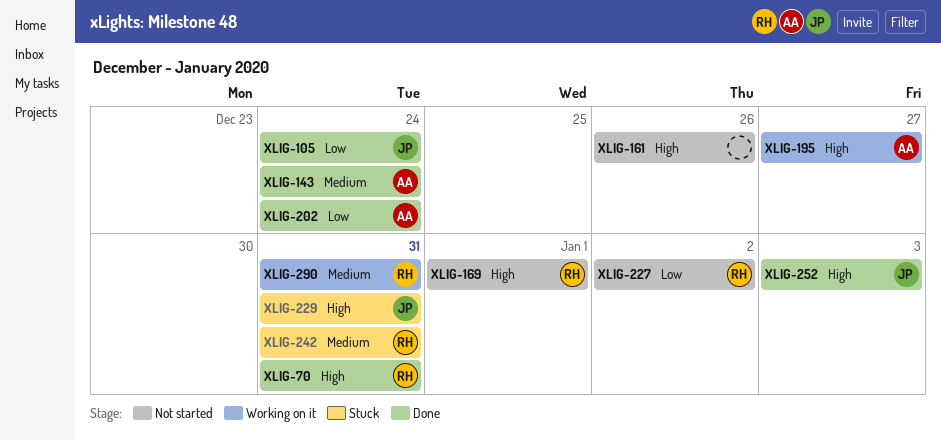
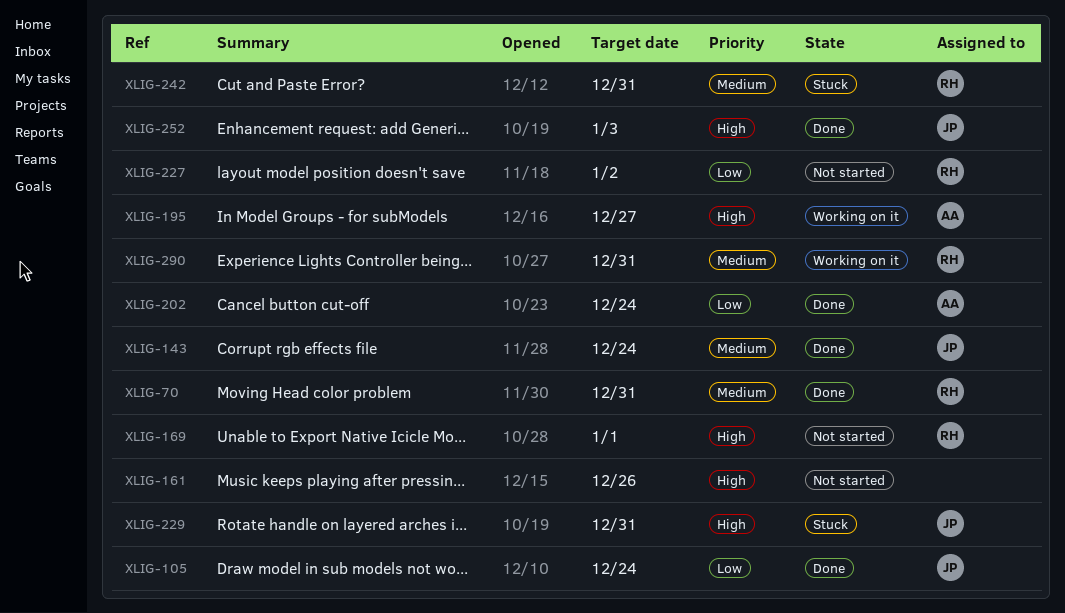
XLIG-70, priority: High -> Medium
XLIG-143, owner: AA -> JP

